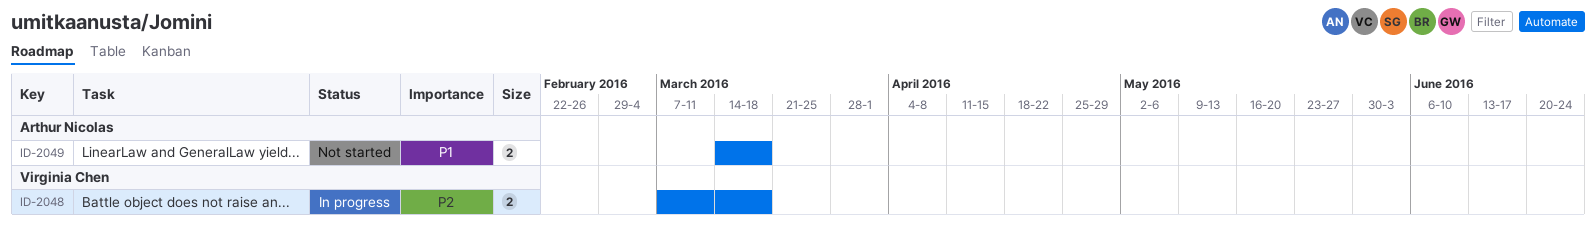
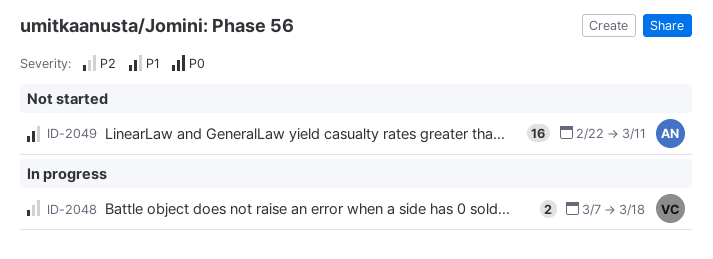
ID-2049, estimate: 2 -> 16
ID-2049, start: Mar 14 -> Feb 22
ID-2049, due: Mar 18 -> Mar 11

